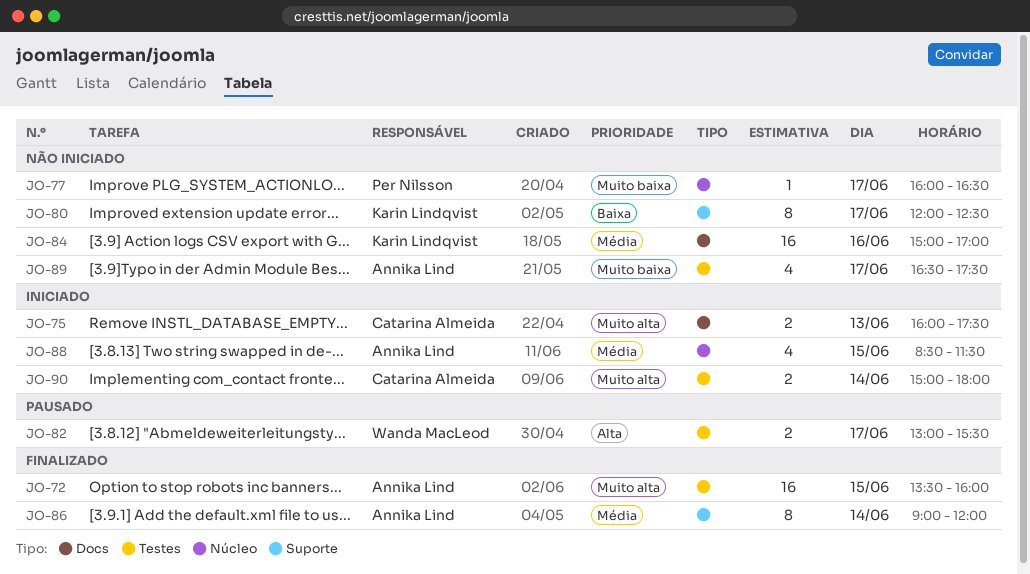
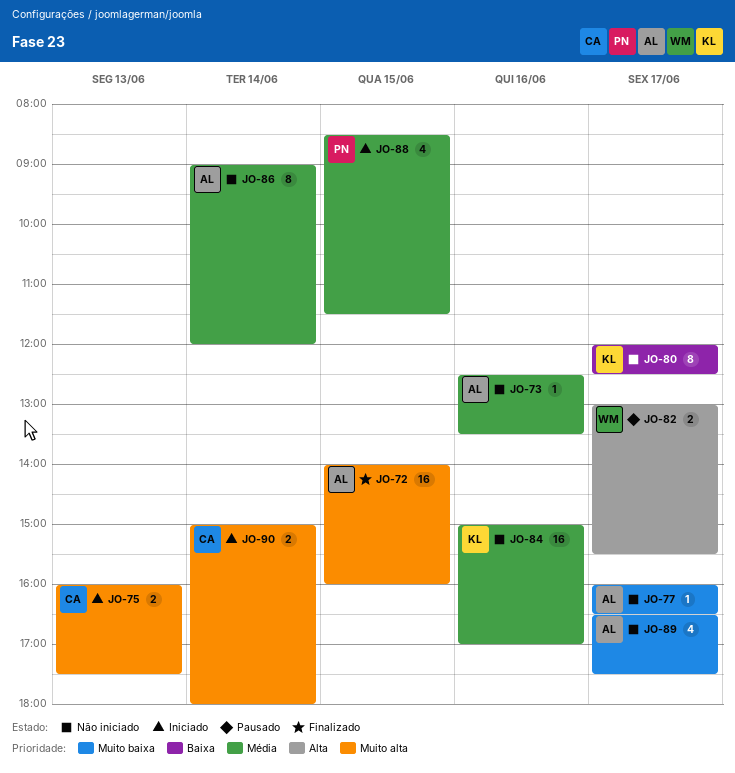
JO-72, begins: 13:30 -> 14:00
JO-73: none -> present
JO-77, owner: Per Nilsson -> Annika Lind
JO-86, status: Finalizado -> Não iniciado
JO-88, owner: Annika Lind -> Per Nilsson

